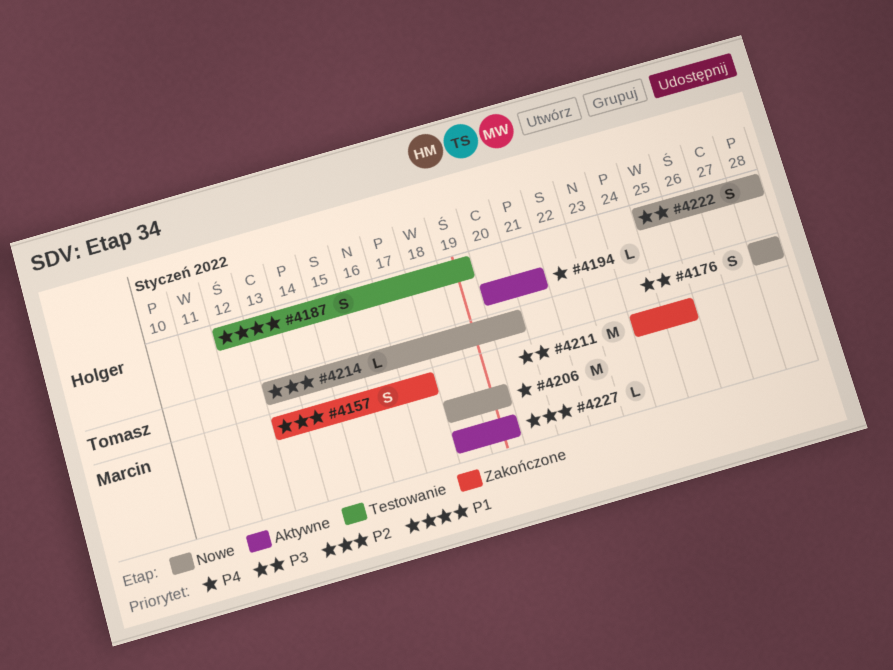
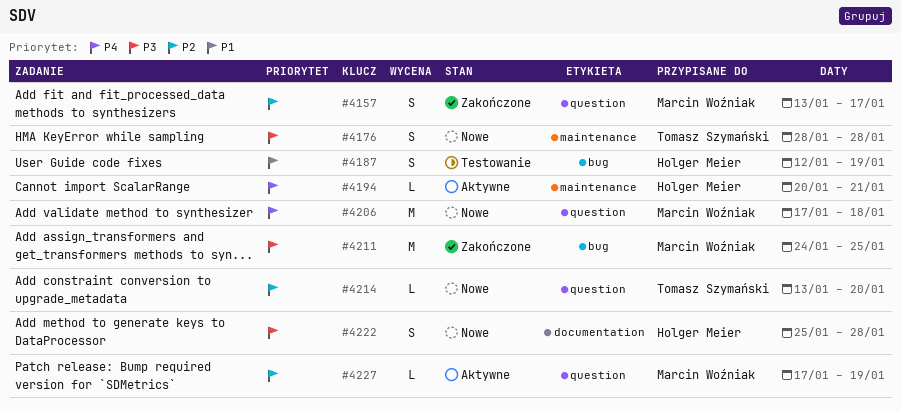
#4206, start: Jan 18 -> Jan 17
#4206, due: Jan 19 -> Jan 18
#4227, start: Jan 18 -> Jan 17

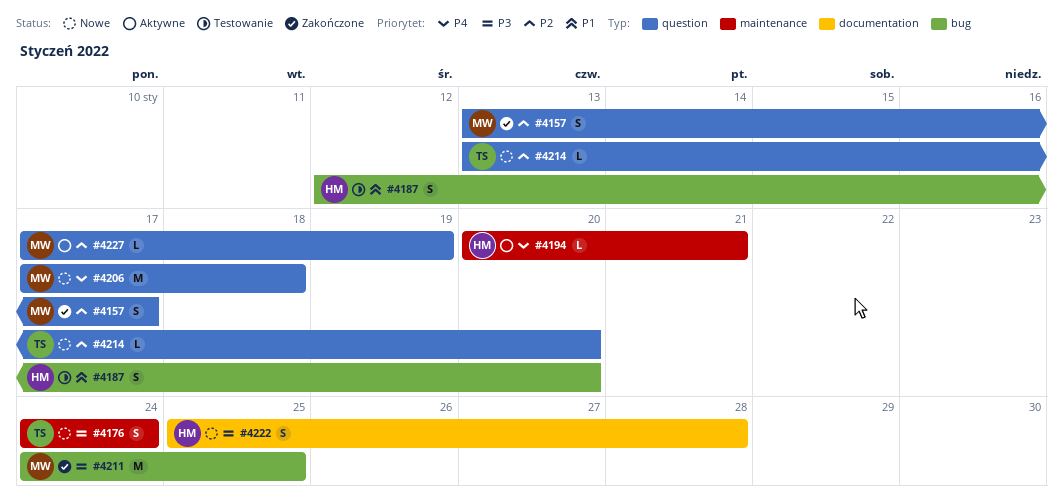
#4176, start: Jan 28 -> Jan 24
#4176, due: Jan 28 -> Jan 24
#4187, due: Jan 19 -> Jan 20

